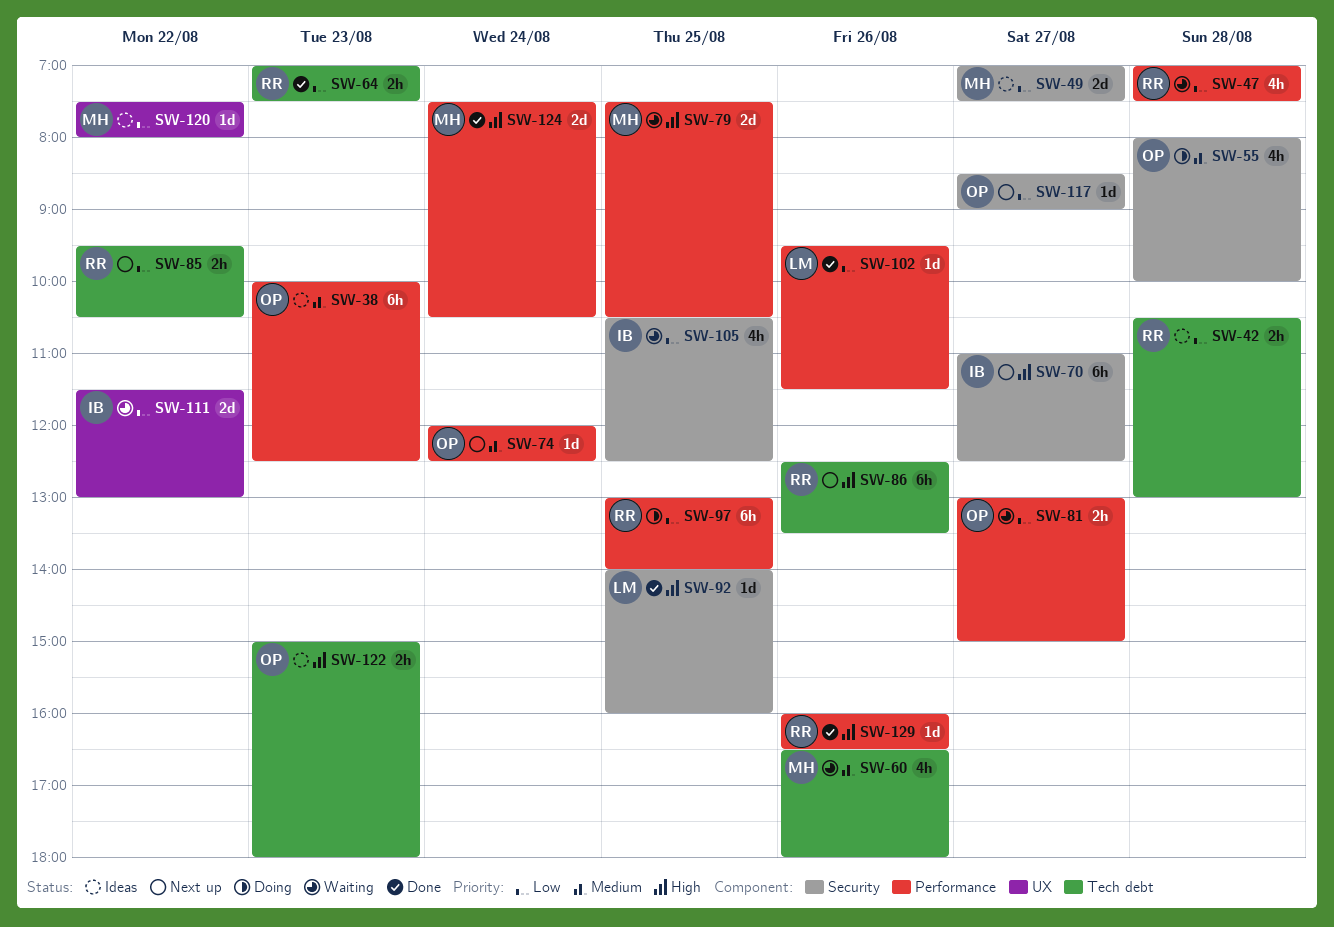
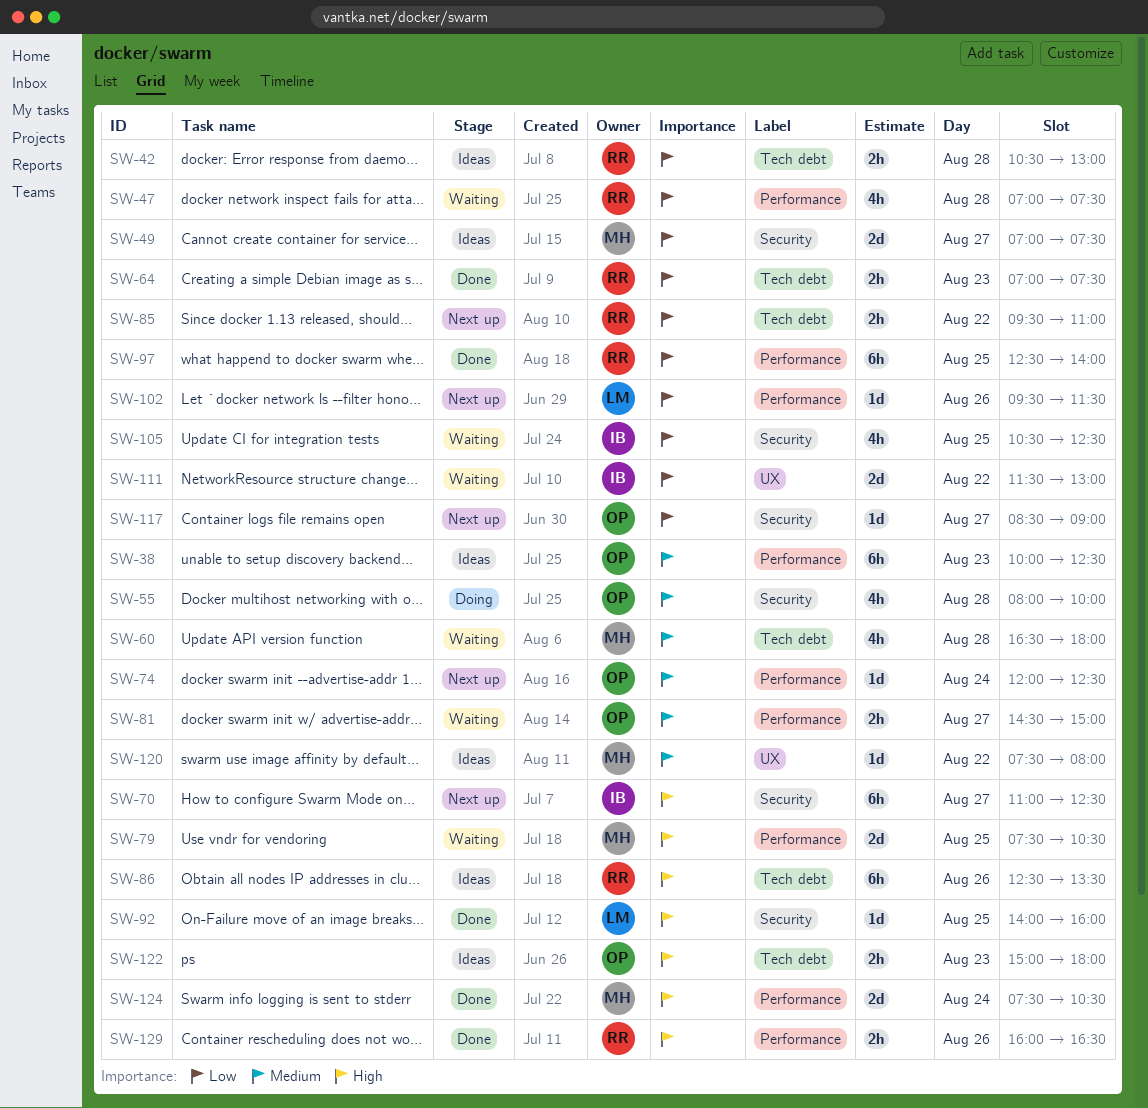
SW-60, day: Aug 26 -> Aug 28
SW-81, priority: Low -> Medium
SW-81, begins: 13:00 -> 14:30
SW-85, ends: 10:30 -> 11:00
SW-86, status: Next up -> Ideas
SW-97, status: Doing -> Done
SW-97, begins: 13:00 -> 12:30
SW-102, status: Done -> Next up
SW-120, priority: Low -> Medium
SW-129, estimate: 1d -> 2h

